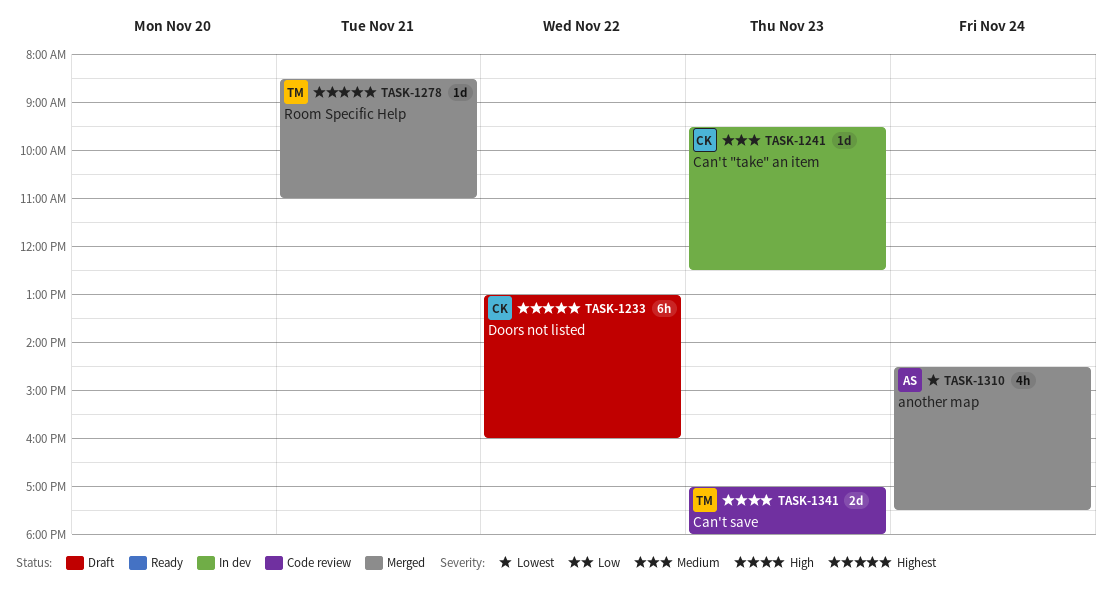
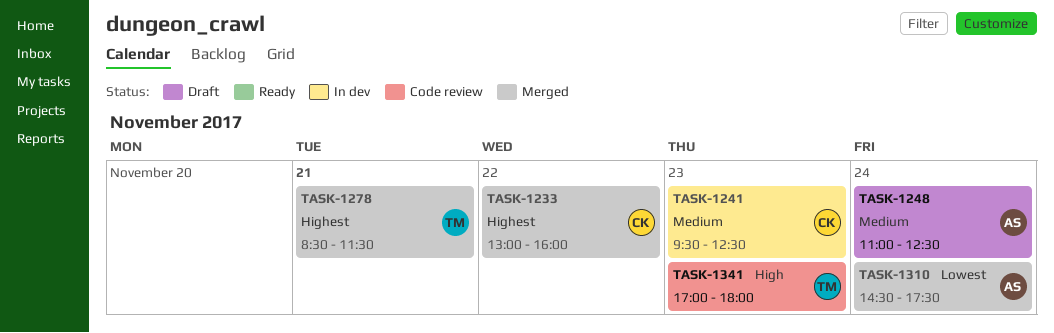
TASK-1233, status: Draft -> Merged
TASK-1248: none -> present
TASK-1278, ends: 11:00 -> 11:30

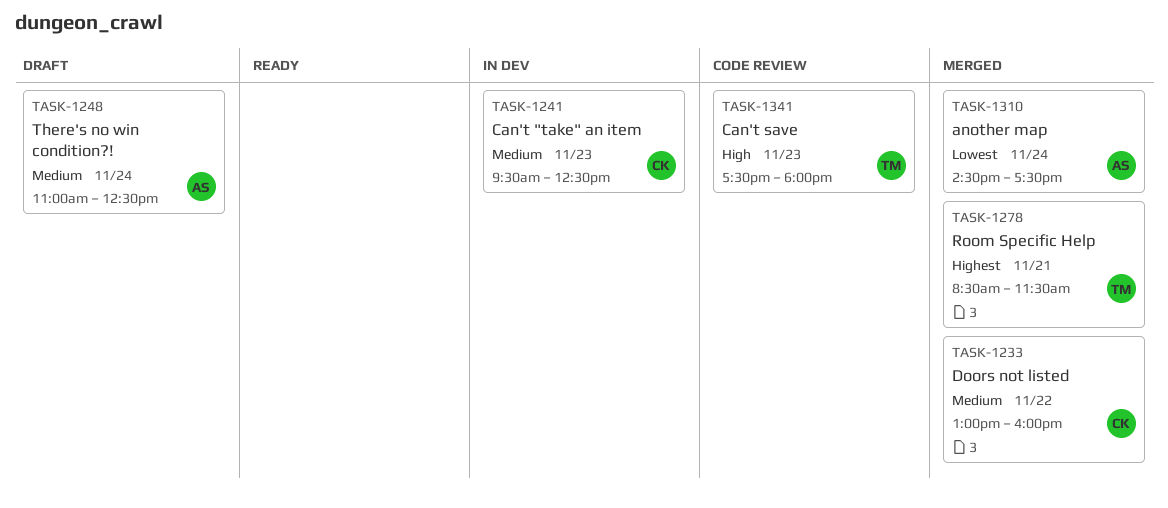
TASK-1233, priority: Highest -> Medium
TASK-1341, begins: 17:00 -> 17:30

